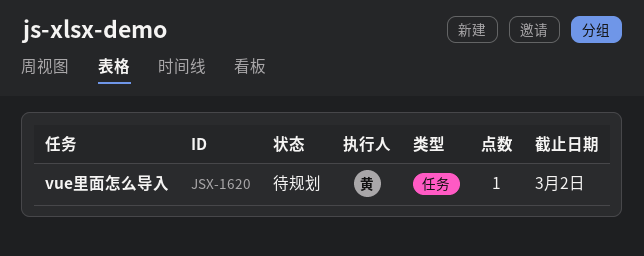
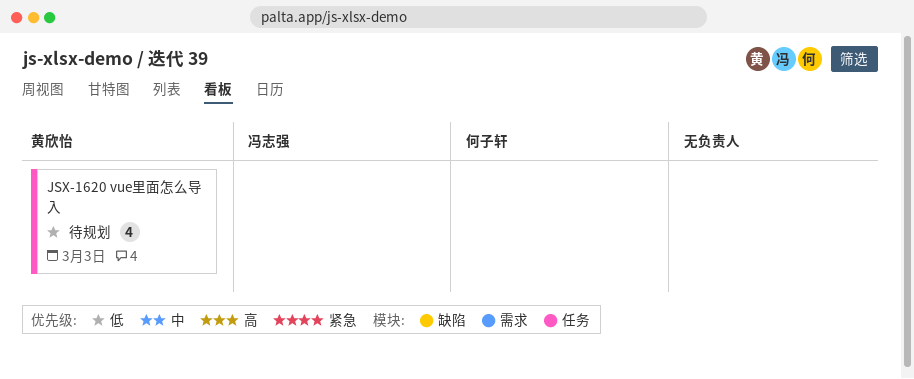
JSX-1620, estimate: 1 -> 4
JSX-1620, due: Mar 2 -> Mar 3

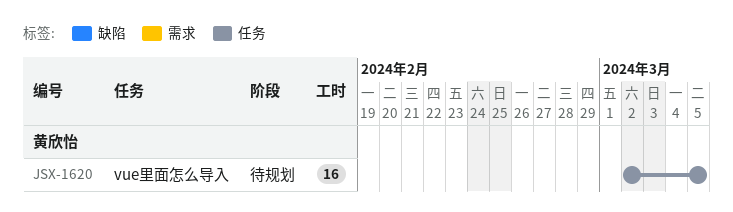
JSX-1620, estimate: 4 -> 16
JSX-1620, due: Mar 3 -> Mar 5

